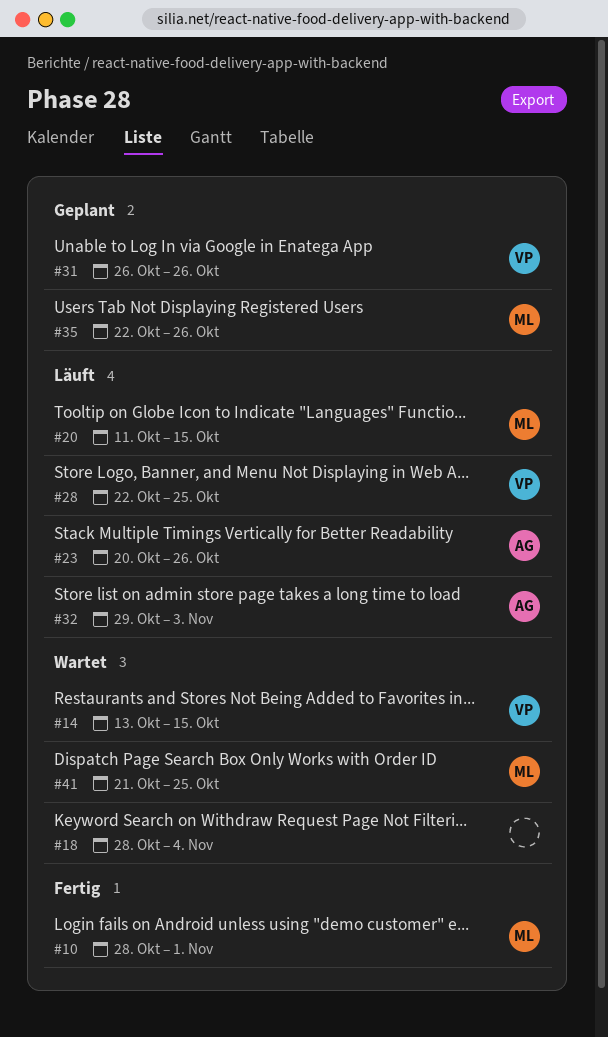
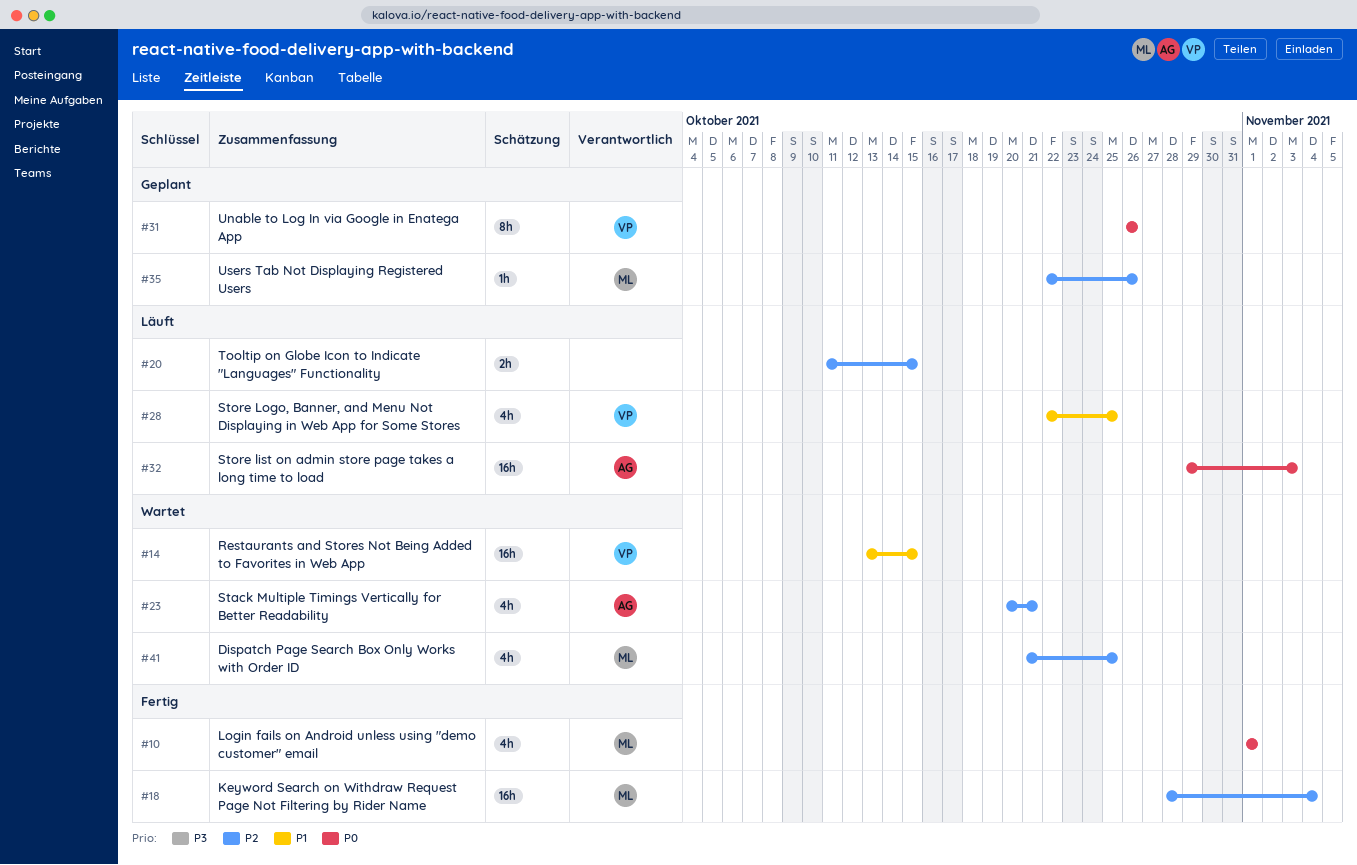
#10, start: Oct 28 -> Nov 1
#18, status: Wartet -> Fertig
#18, owner: none -> ML
#20, owner: ML -> none
#23, status: Läuft -> Wartet
#23, due: Oct 26 -> Oct 21

